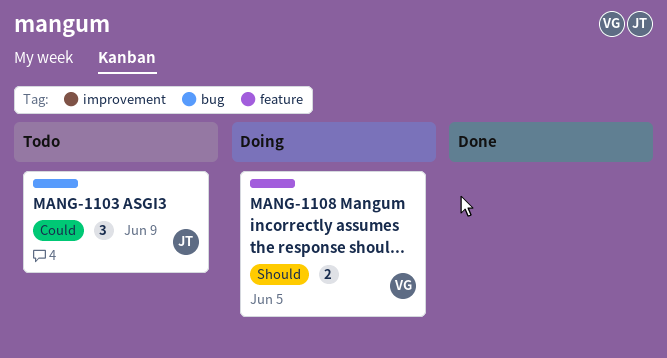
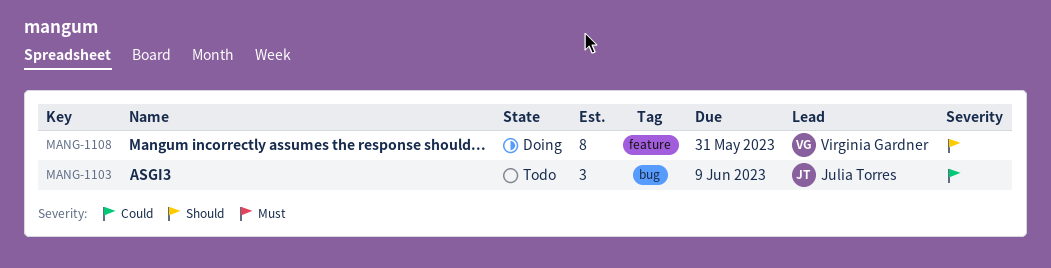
MANG-1108, estimate: 2 -> 8
MANG-1108, due: Jun 5 -> May 31

